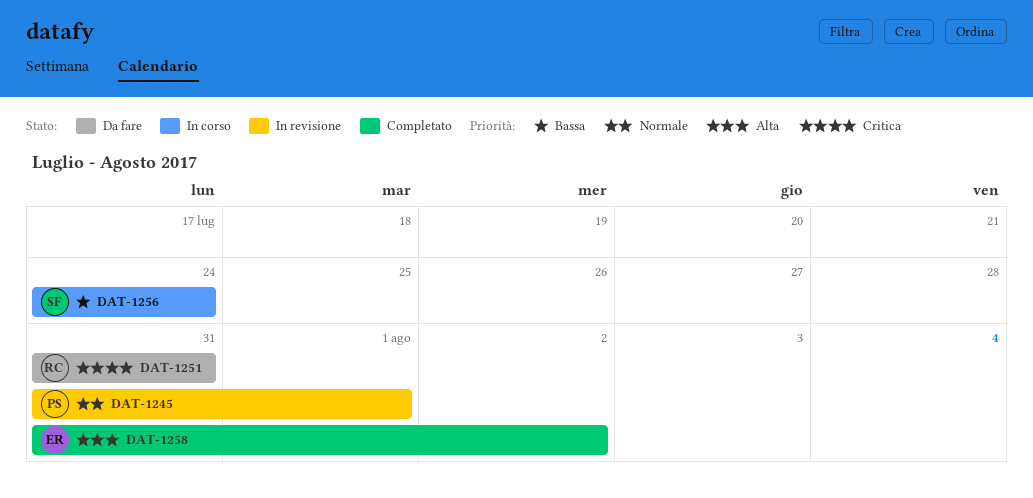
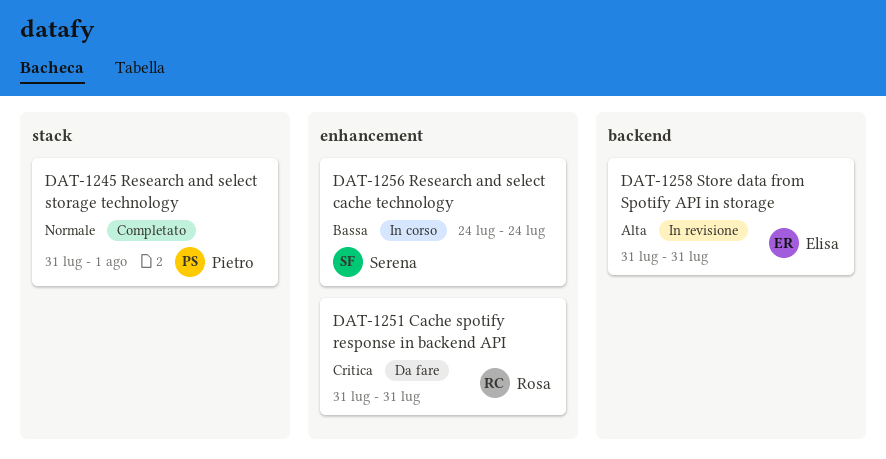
DAT-1245, status: In revisione -> Completato
DAT-1258, status: Completato -> In revisione
DAT-1258, due: Aug 2 -> Jul 31

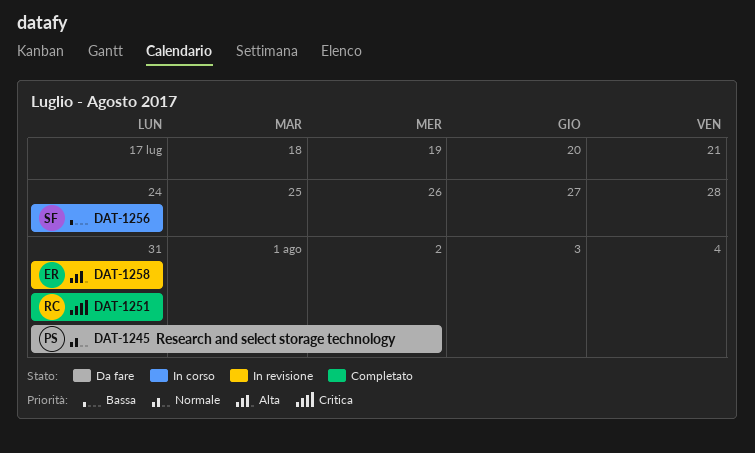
DAT-1245, status: Completato -> Da fare
DAT-1245, due: Aug 1 -> Aug 2
DAT-1251, status: Da fare -> Completato

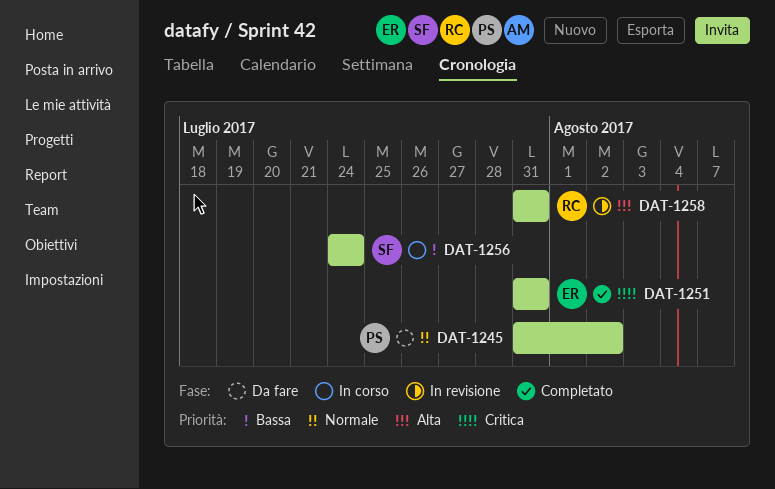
DAT-1251, owner: RC -> ER
DAT-1258, owner: ER -> RC

